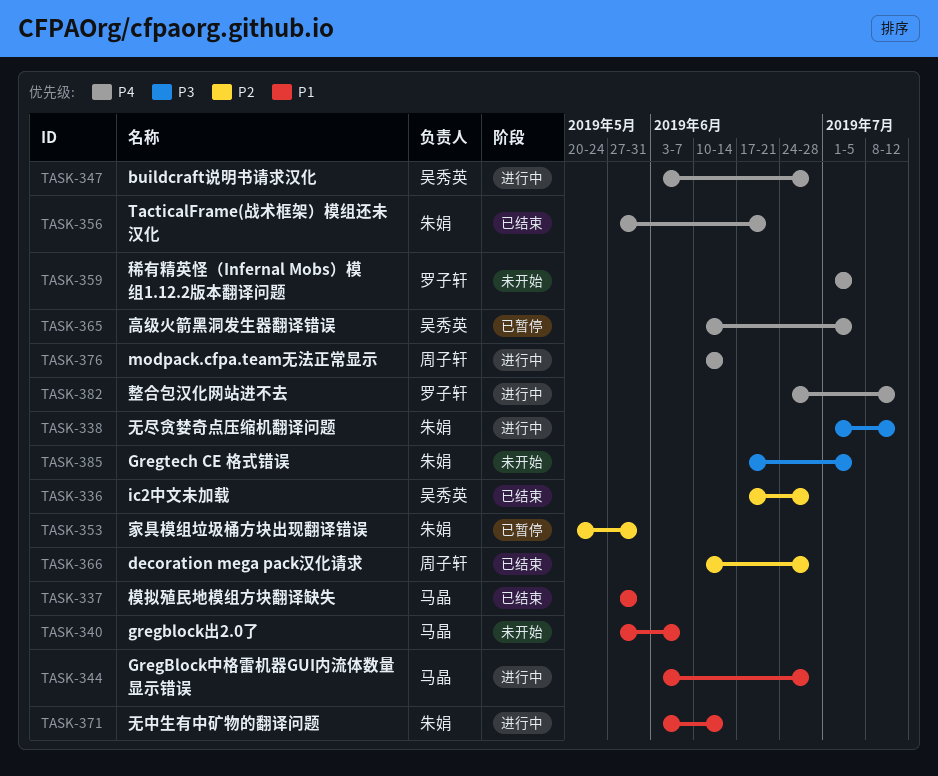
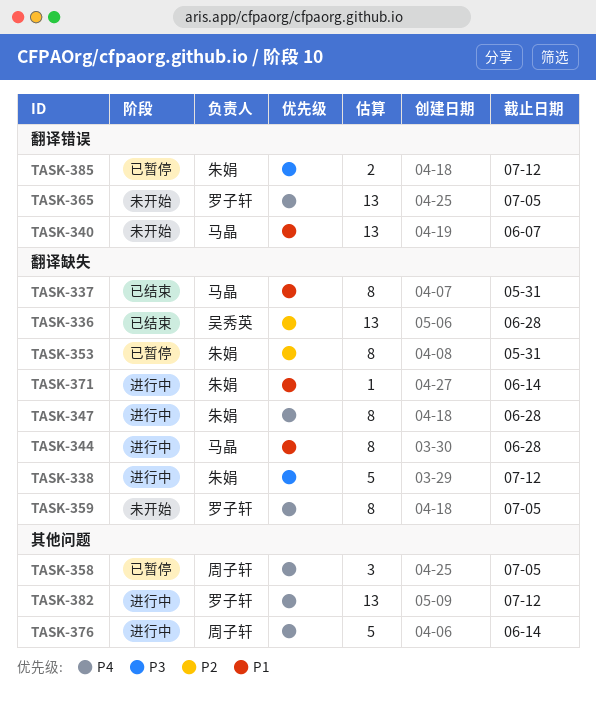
TASK-347, owner: 吴秀英 -> 朱娟
TASK-356: present -> none
TASK-358: none -> present
TASK-365, status: 已暂停 -> 未开始
TASK-365, owner: 吴秀英 -> 罗子轩
TASK-366: present -> none
TASK-385, status: 未开始 -> 已暂停
TASK-385, due: Jul 5 -> Jul 12

